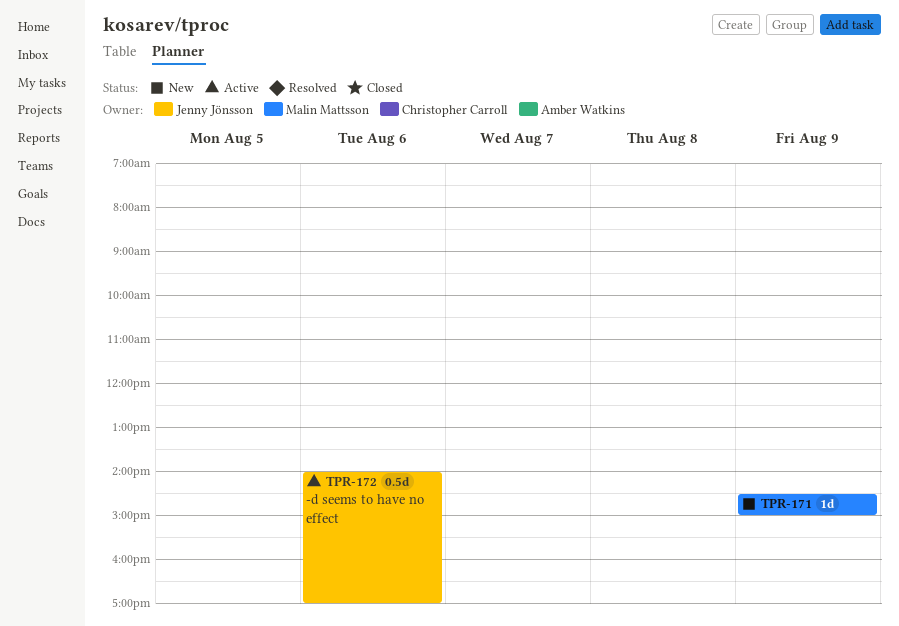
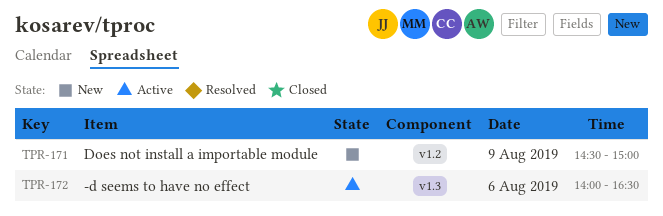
TPR-172, ends: 17:00 -> 16:30

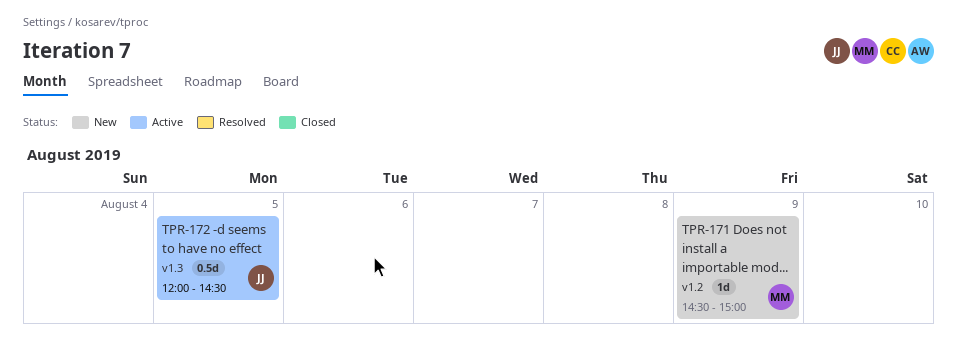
TPR-172, day: Aug 6 -> Aug 5
TPR-172, begins: 14:00 -> 12:00
TPR-172, ends: 16:30 -> 14:30

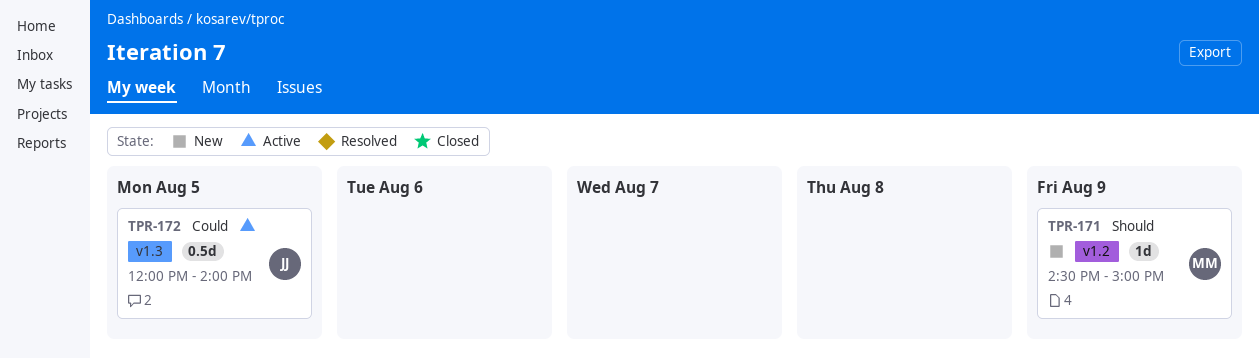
TPR-172, ends: 14:30 -> 14:00

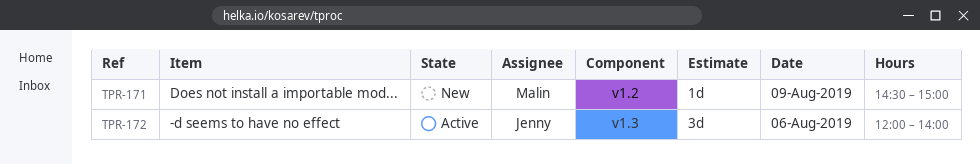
TPR-172, estimate: 0.5d -> 3d
TPR-172, day: Aug 5 -> Aug 6

